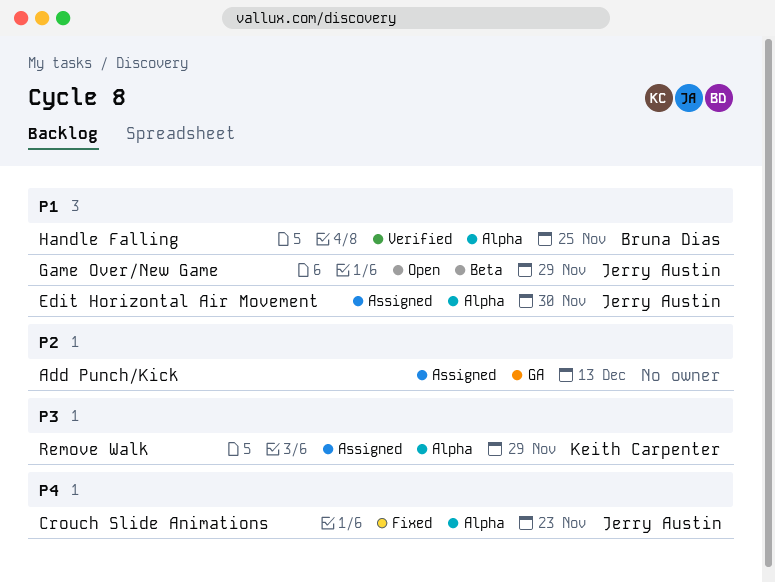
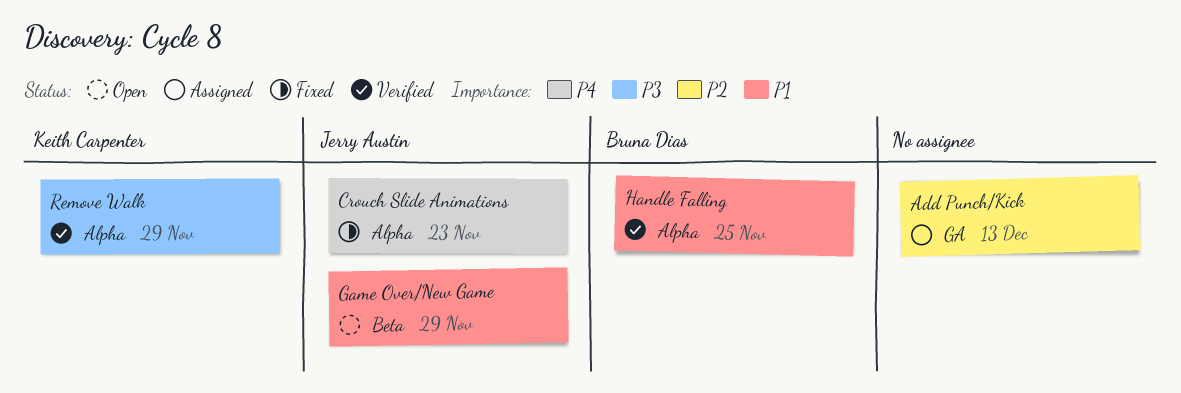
Edit Horizontal Air Movement: present -> none
Remove Walk, status: Assigned -> Verified

